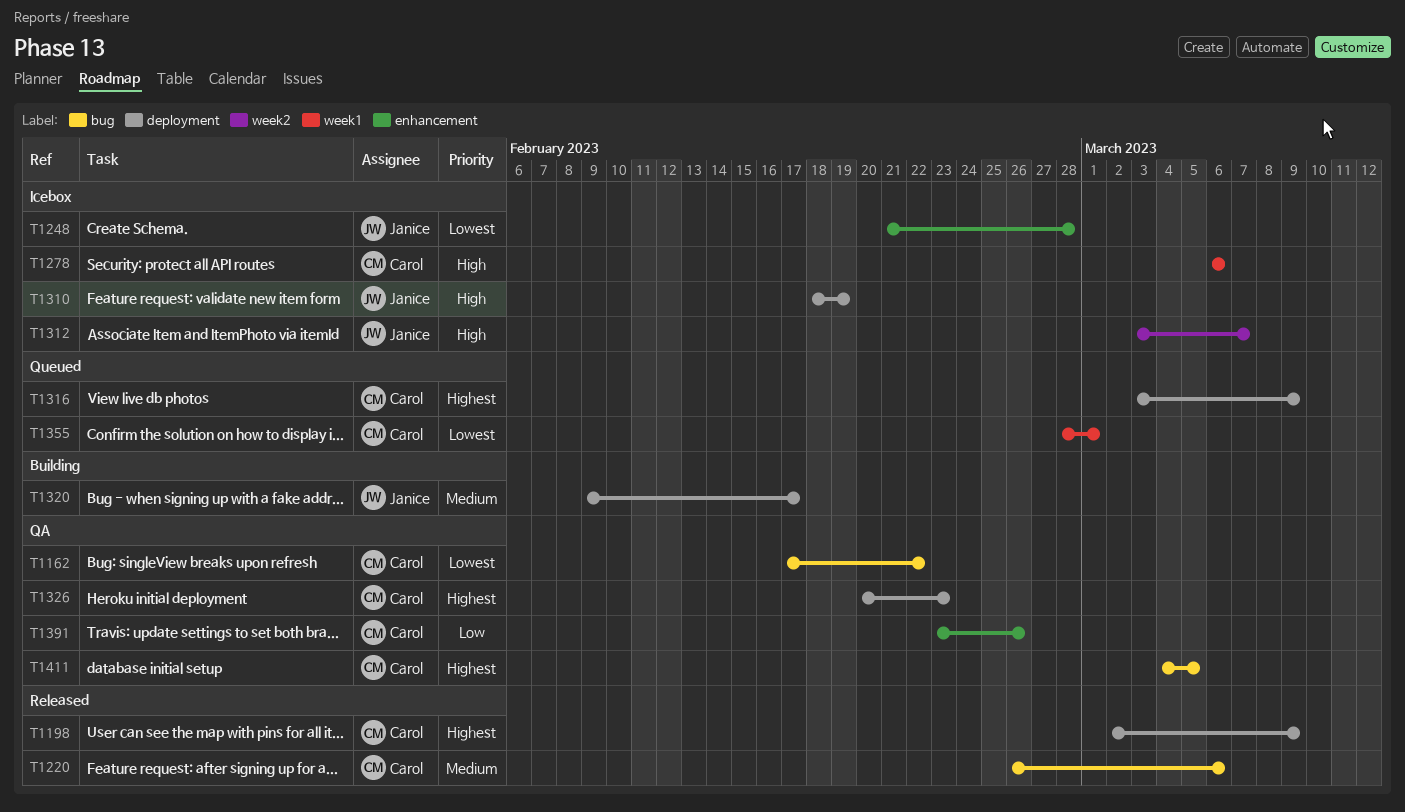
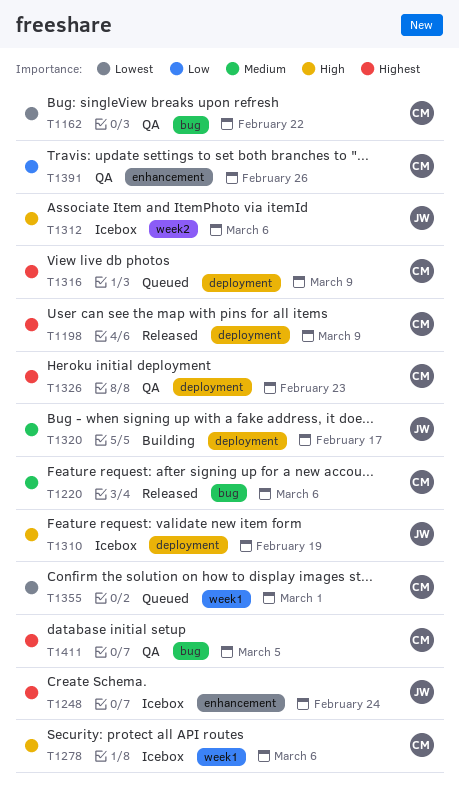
T1248, priority: Lowest -> Highest
T1248, due: Feb 28 -> Feb 24
T1312, due: Mar 7 -> Mar 6

